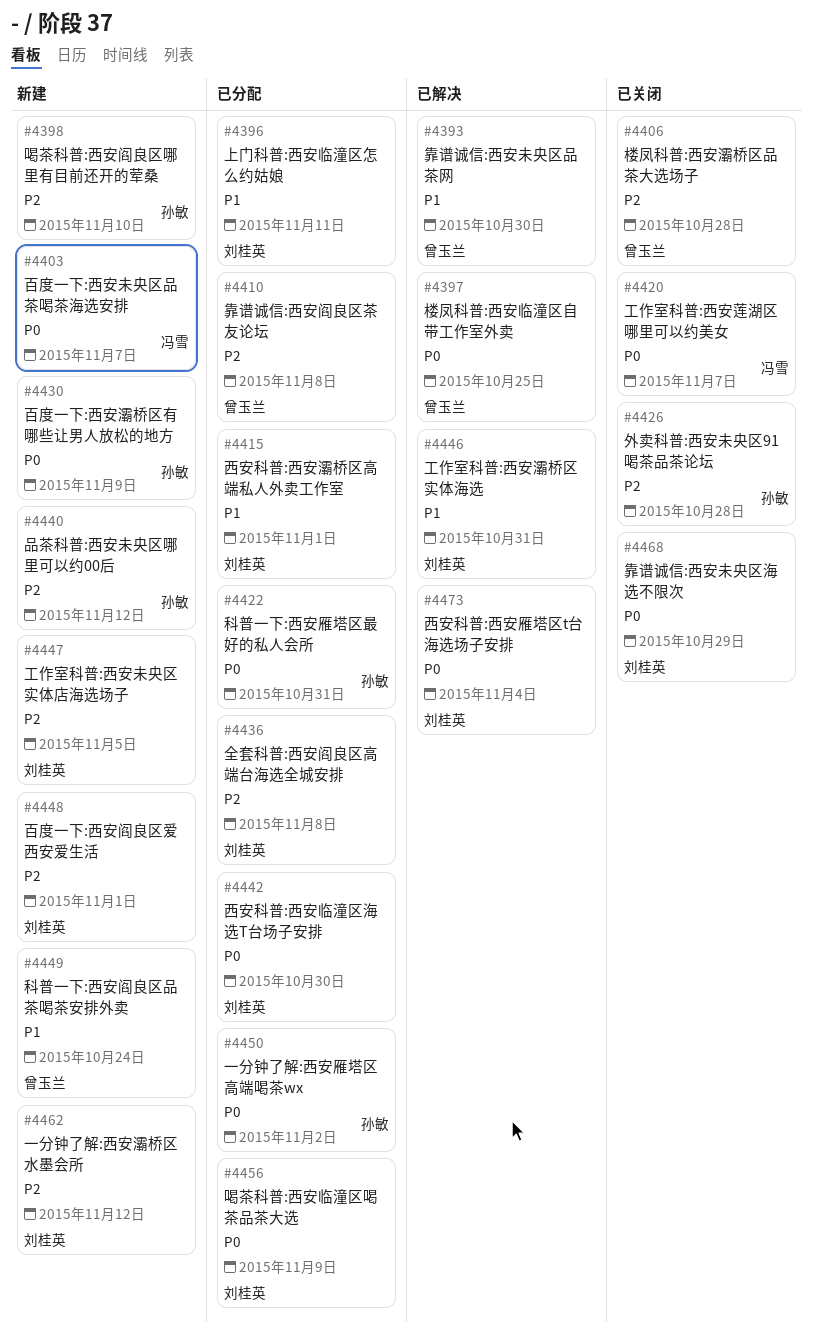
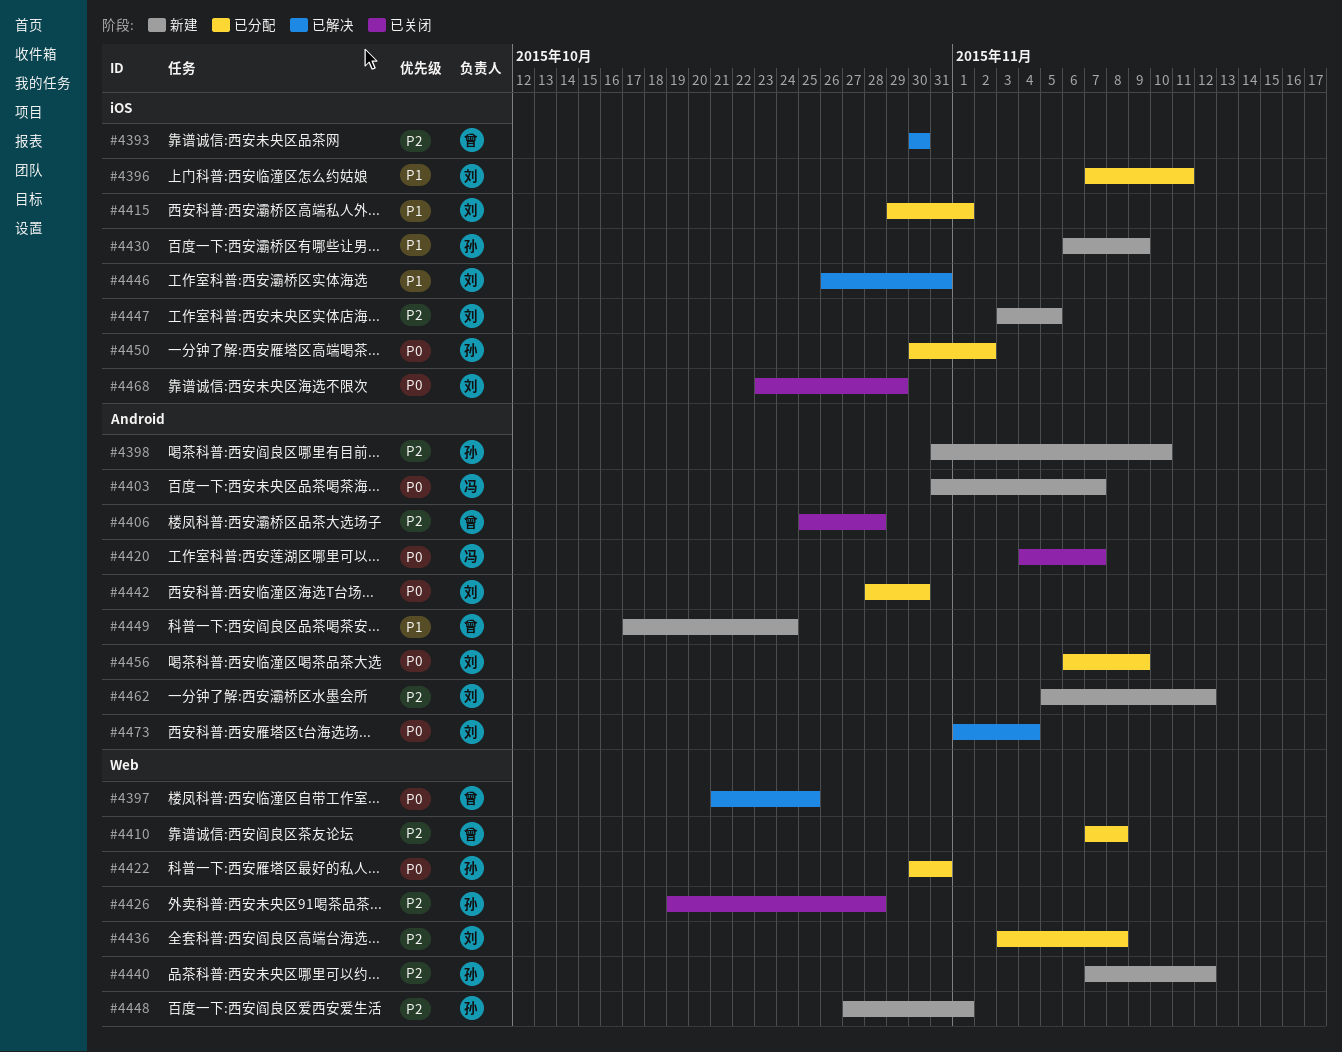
#4393, priority: P1 -> P2
#4430, priority: P0 -> P1
#4448, owner: 刘桂英 -> 孙敏

